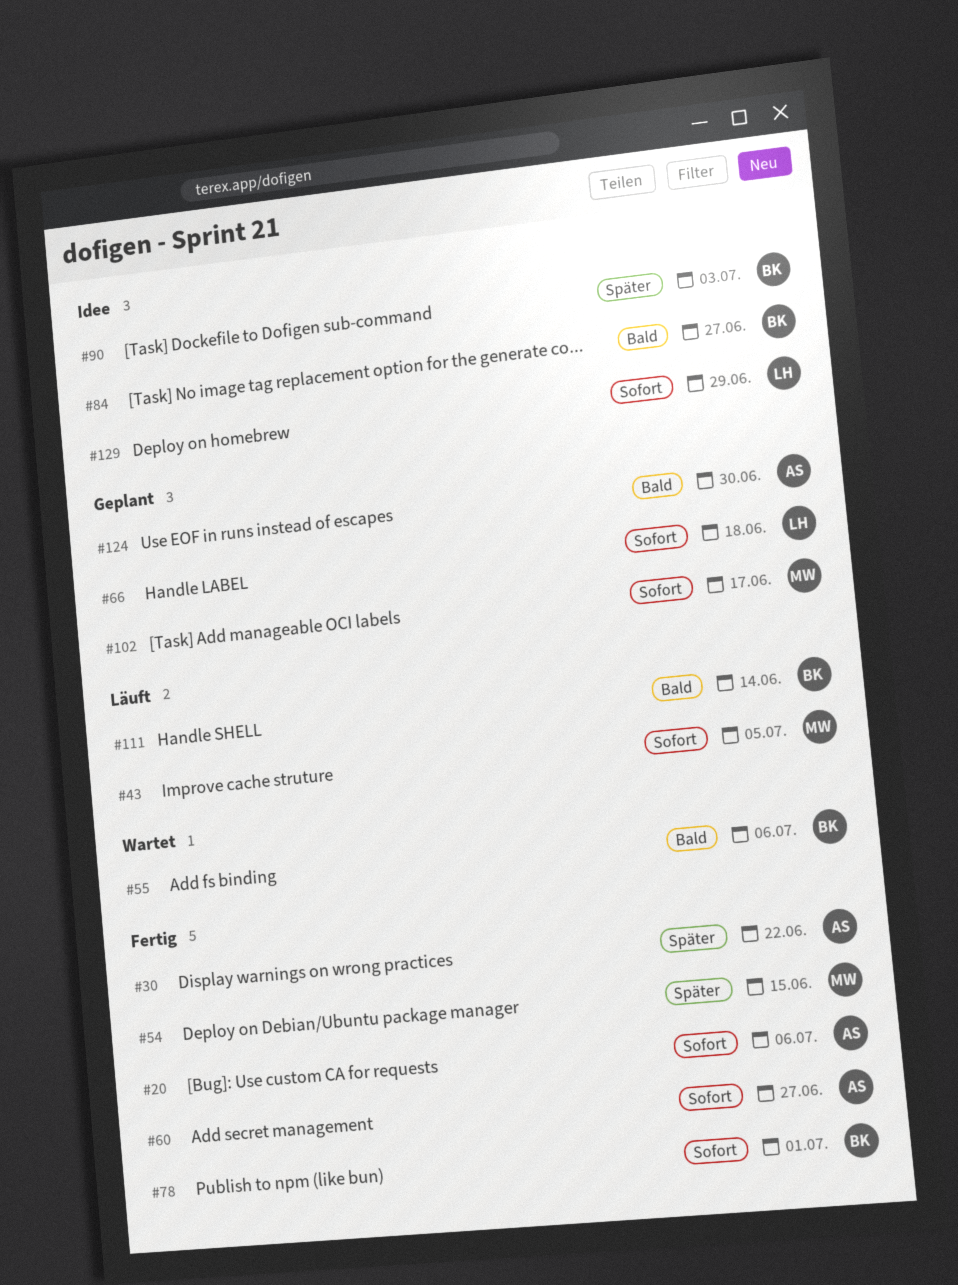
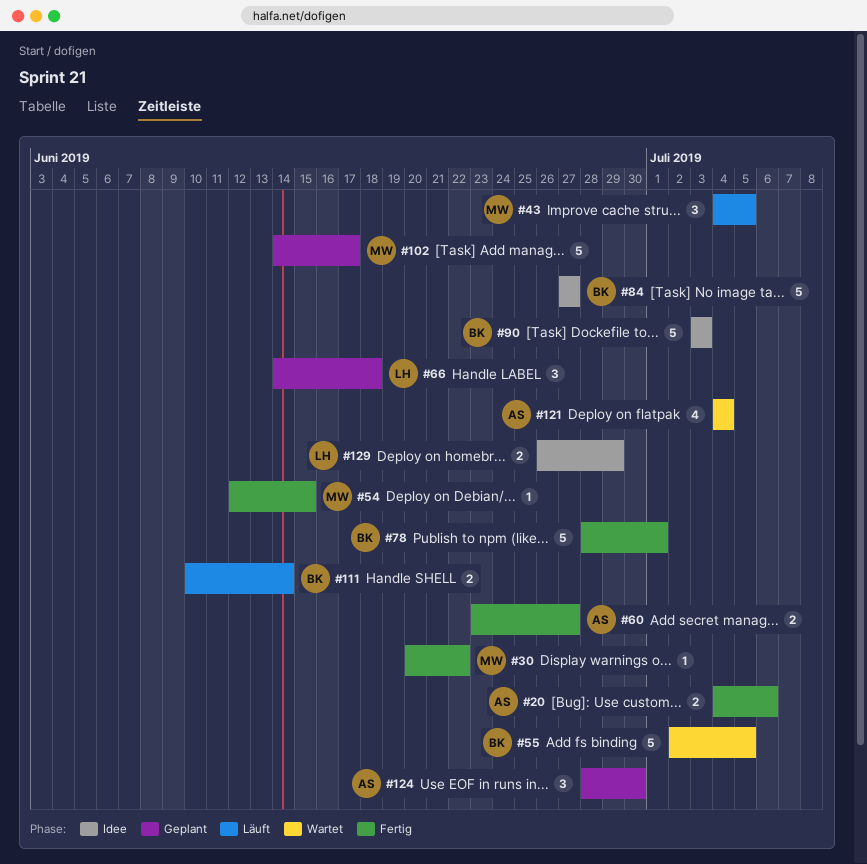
#30, owner: AS -> MW
#55, due: Jul 6 -> Jul 5
#121: none -> present

